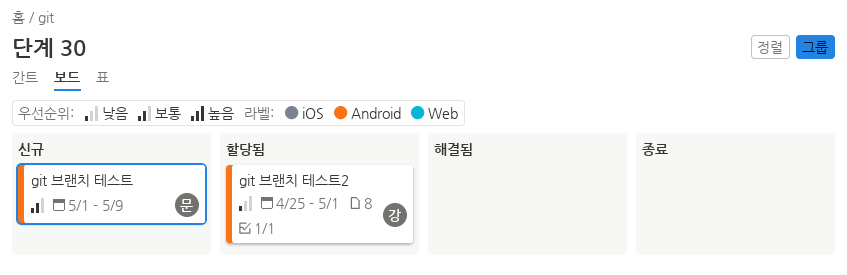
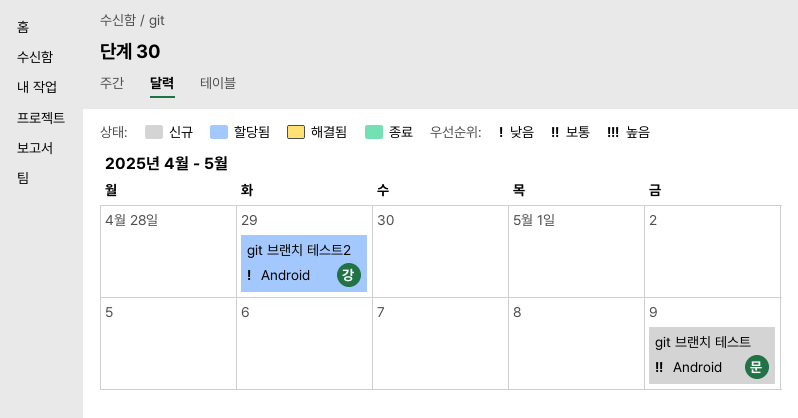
git 브랜치 테스트2, due: May 1 -> Apr 29

